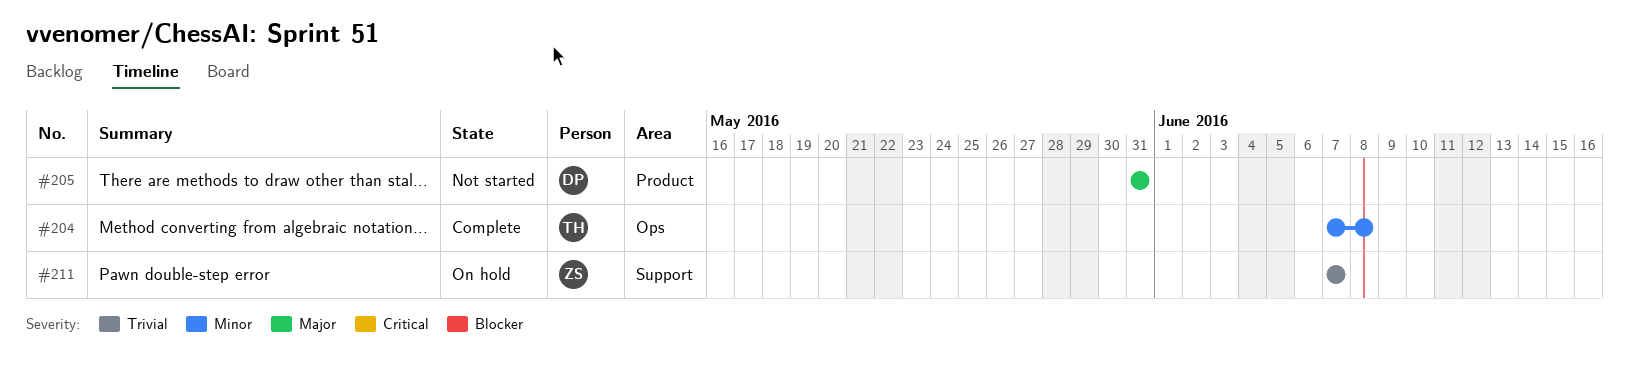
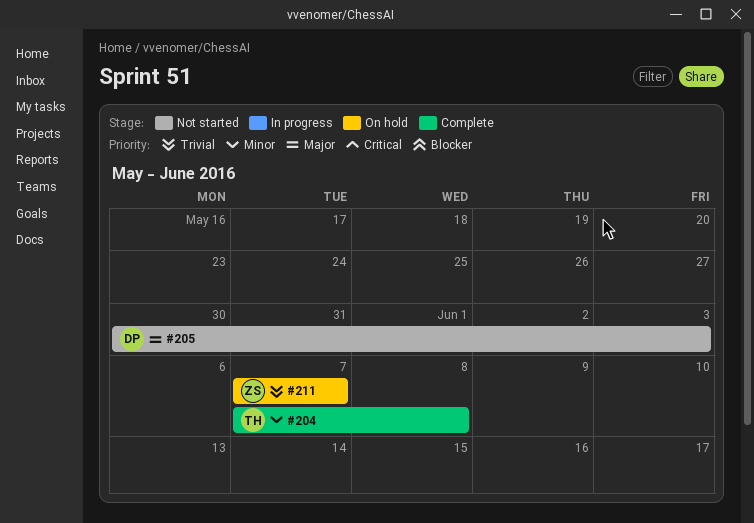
#205, start: May 31 -> May 30
#205, due: May 31 -> Jun 3

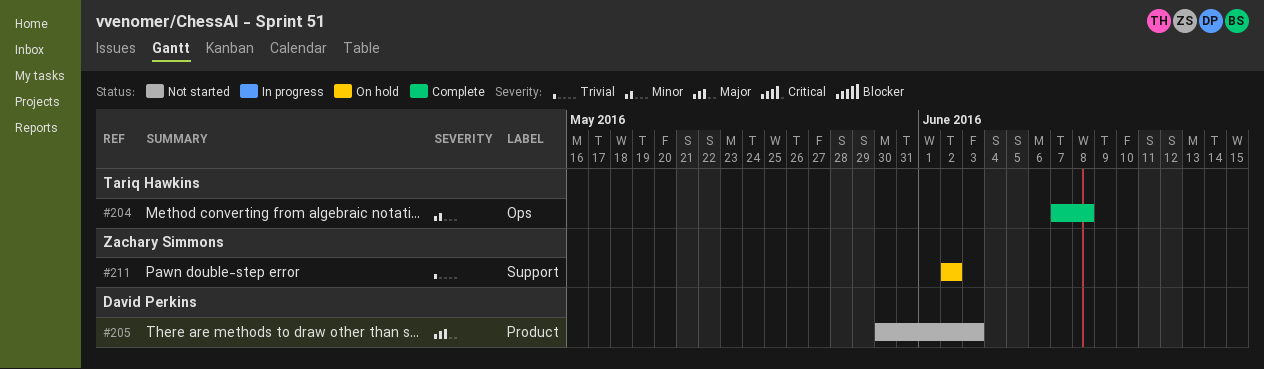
#211, start: Jun 7 -> Jun 2
#211, due: Jun 7 -> Jun 2

